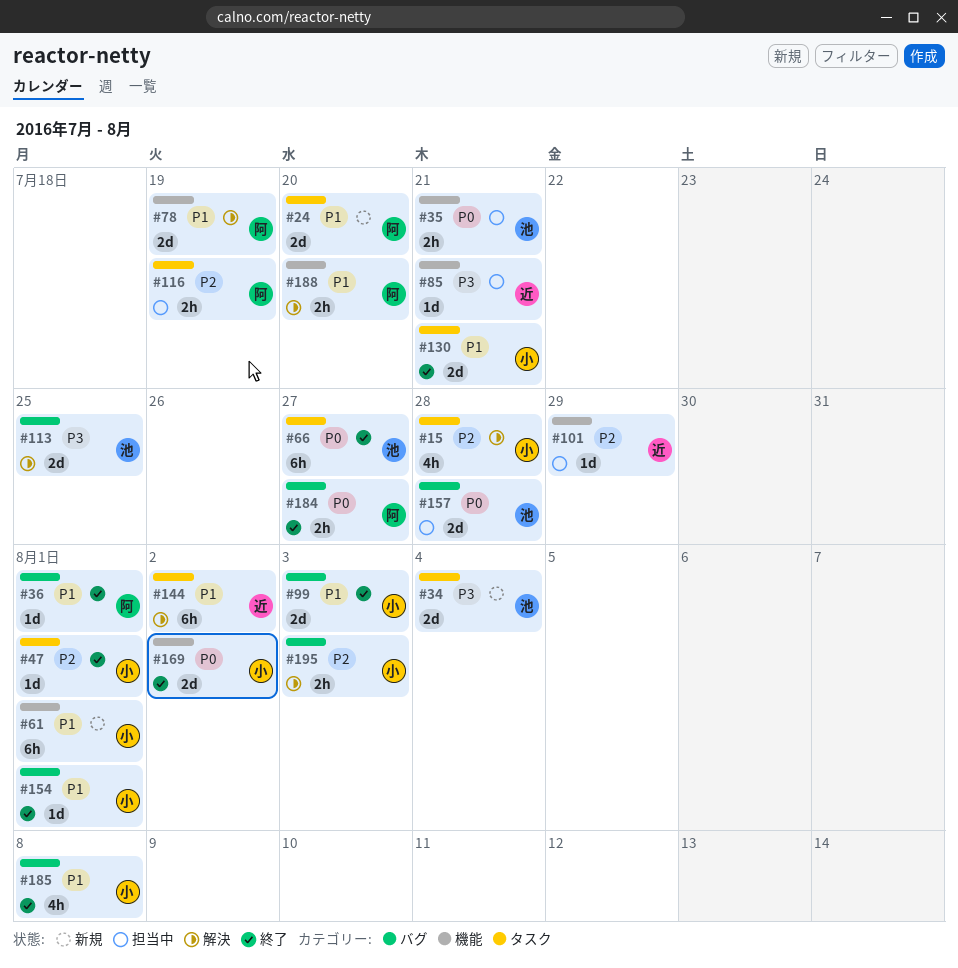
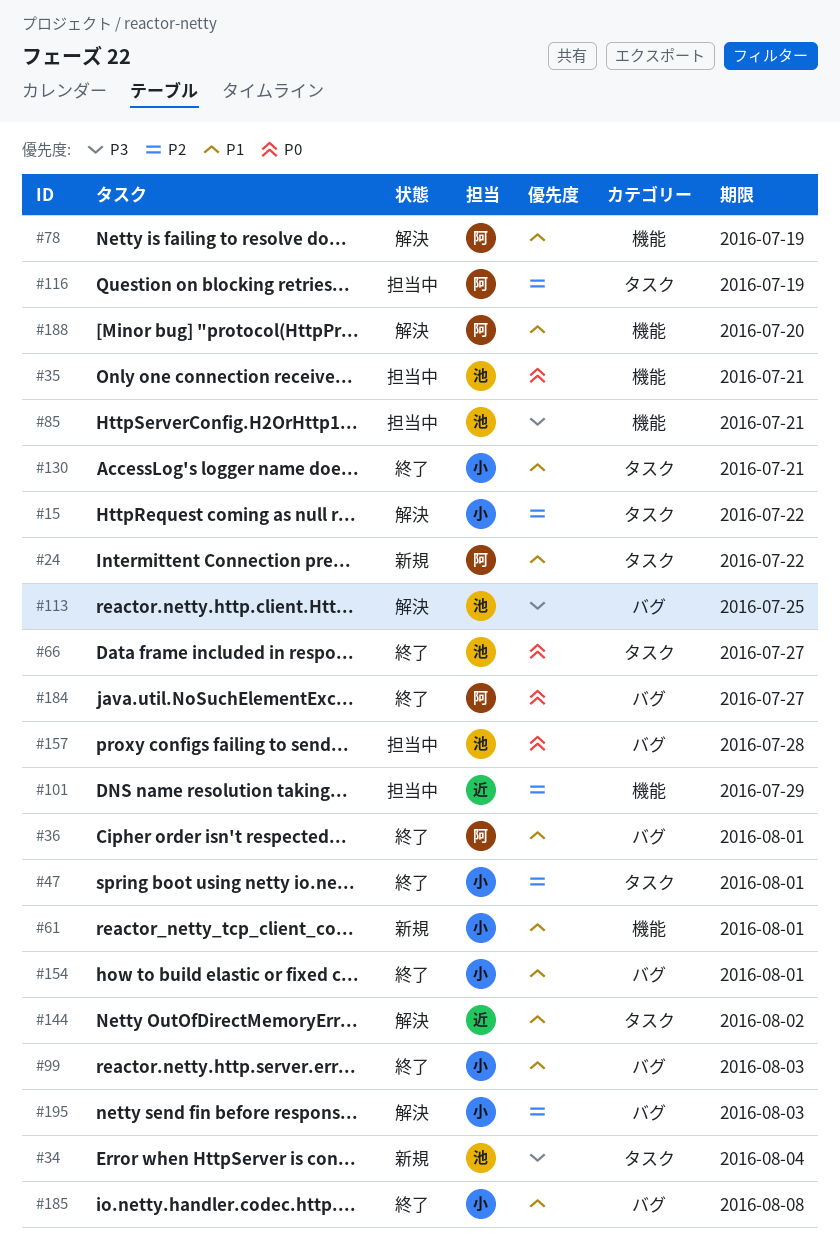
#15, due: Jul 28 -> Jul 22
#24, due: Jul 20 -> Jul 22
#85, owner: 近 -> 池
#169: present -> none

